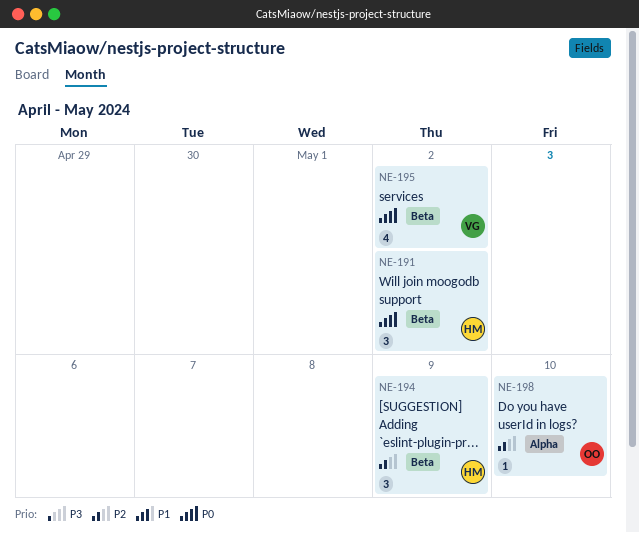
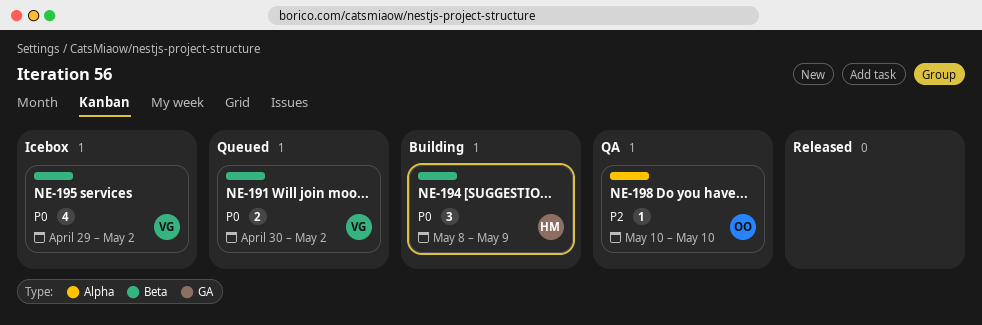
NE-191, owner: HM -> VG
NE-191, estimate: 3 -> 2
NE-194, priority: P2 -> P0

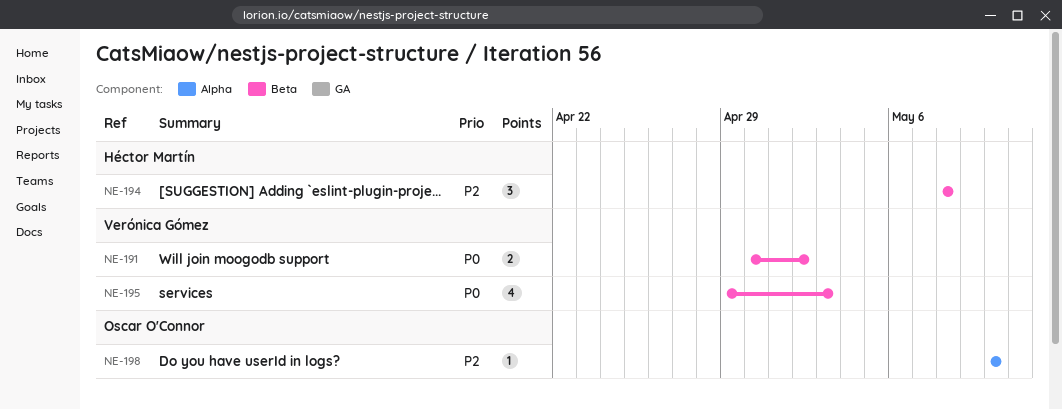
NE-194, priority: P0 -> P2
NE-194, due: May 9 -> May 8
NE-195, due: May 2 -> May 3

